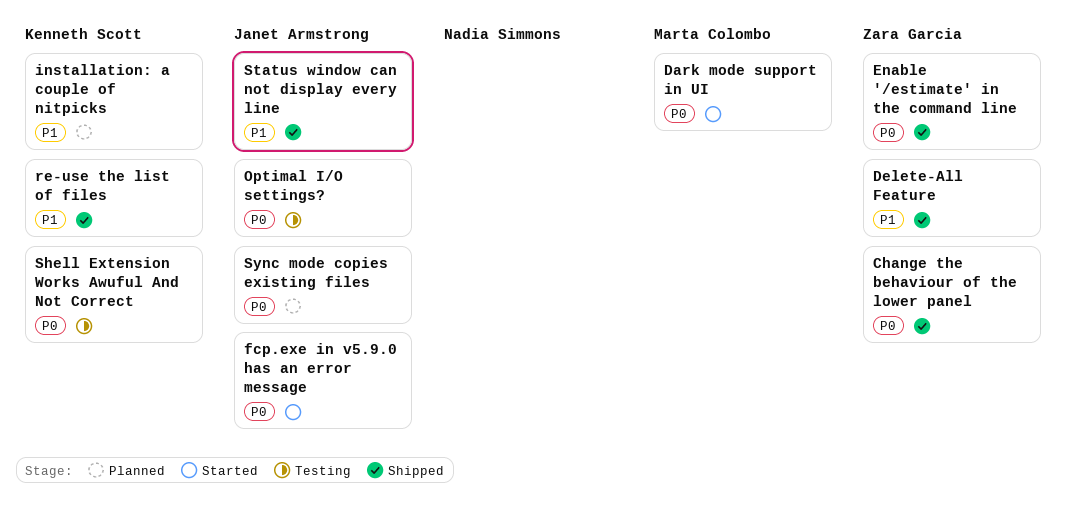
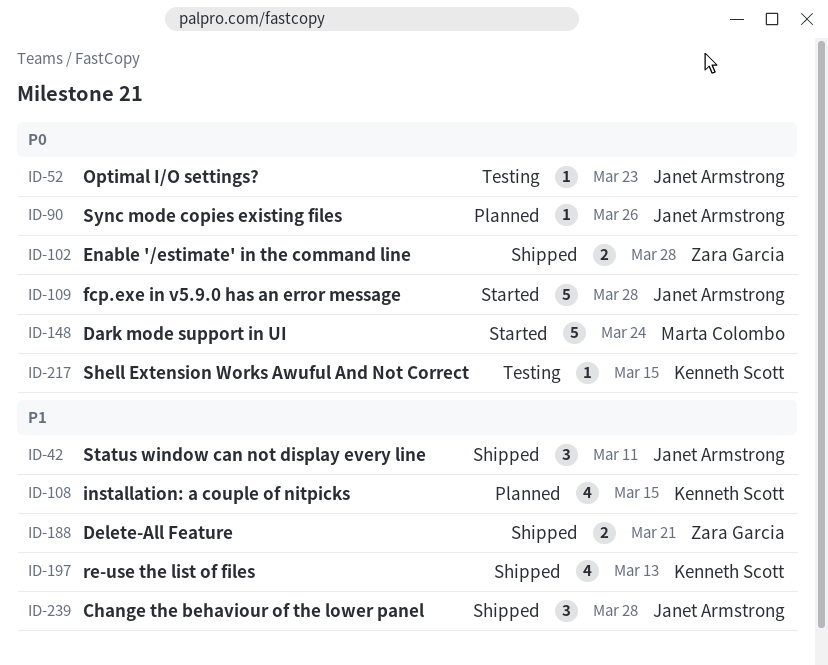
Change the behaviour of the lower panel, owner: Zara Garcia -> Janet Armstrong
Change the behaviour of the lower panel, priority: P0 -> P1

